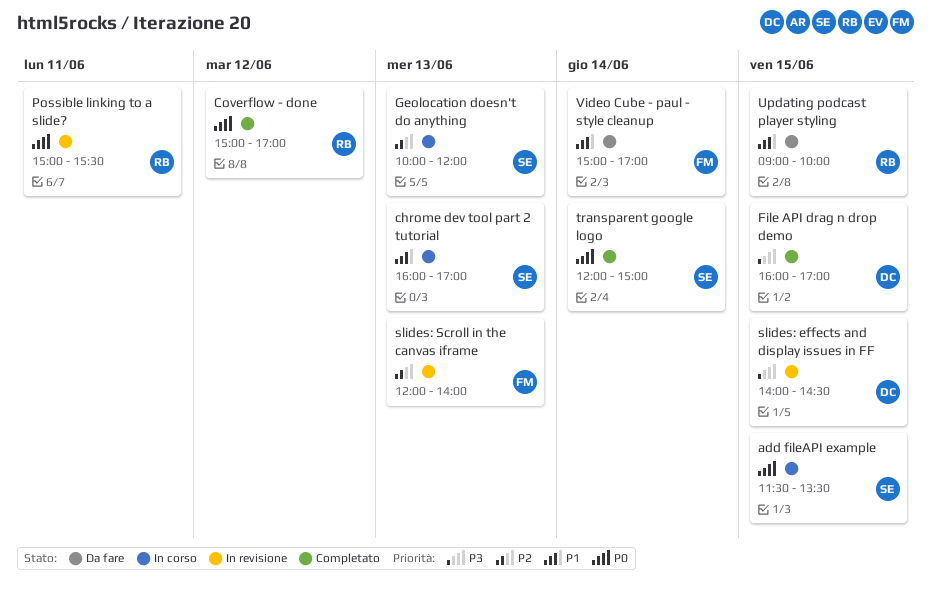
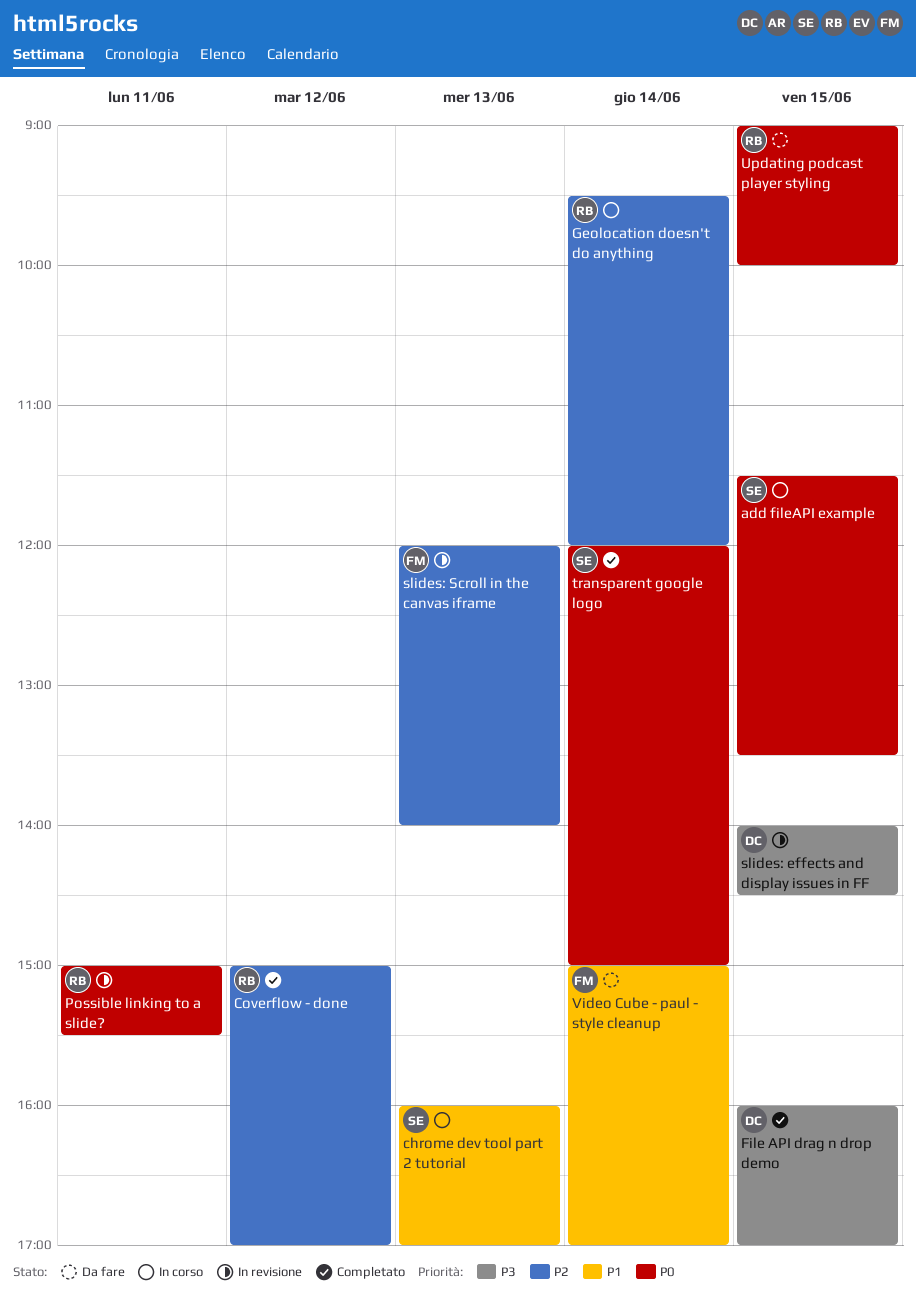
Coverflow - done, priority: P0 -> P2
Geolocation doesn't do anything, owner: SE -> RB
Geolocation doesn't do anything, day: Jun 13 -> Jun 14
Geolocation doesn't do anything, begins: 10:00 -> 09:30
Updating podcast player styling, priority: P1 -> P0

